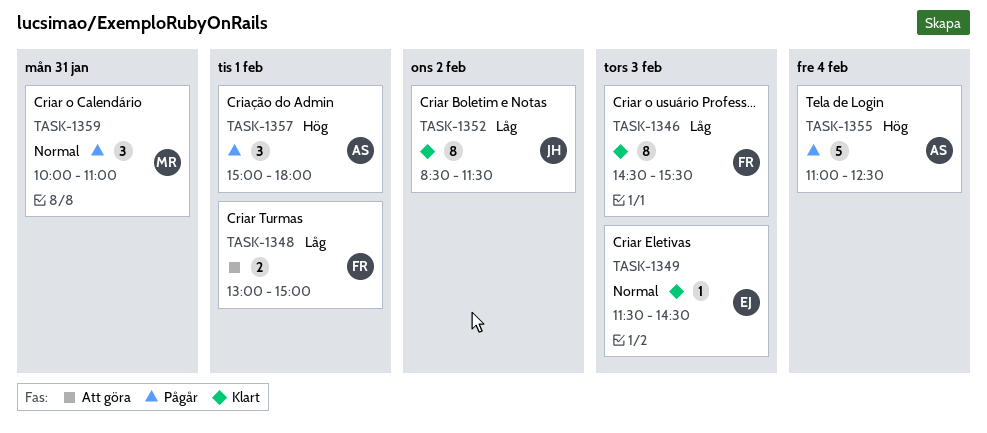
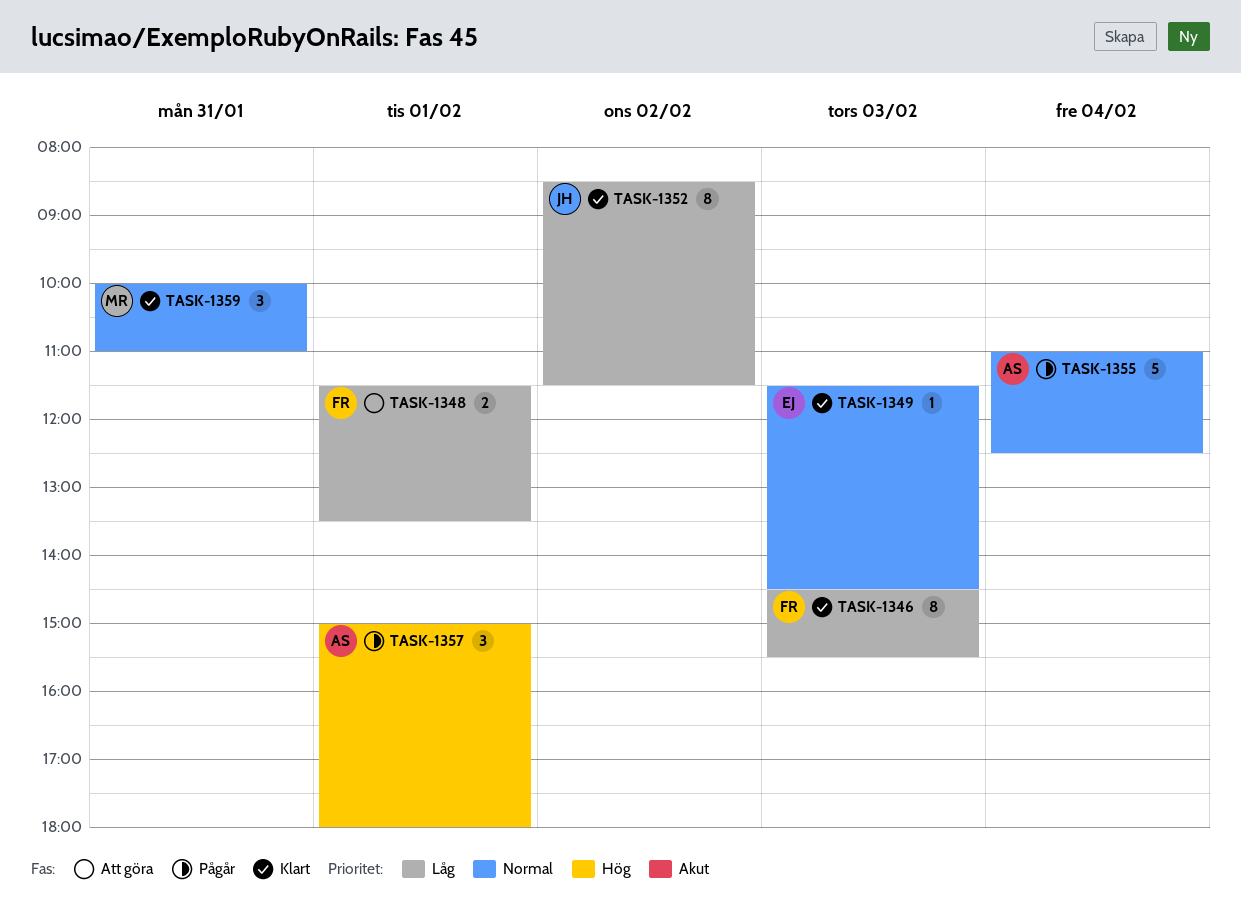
TASK-1348, begins: 13:00 -> 11:30
TASK-1348, ends: 15:00 -> 13:30
TASK-1355, priority: Hög -> Normal
TASK-1359, status: Pågår -> Klart

